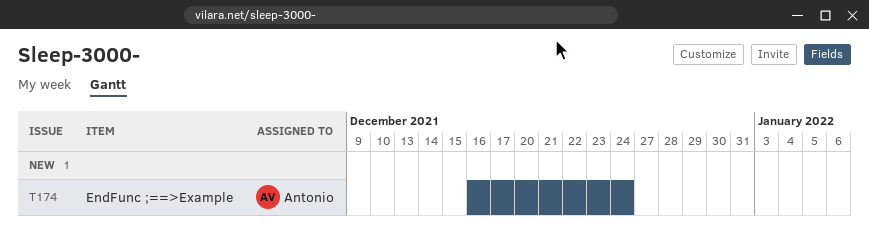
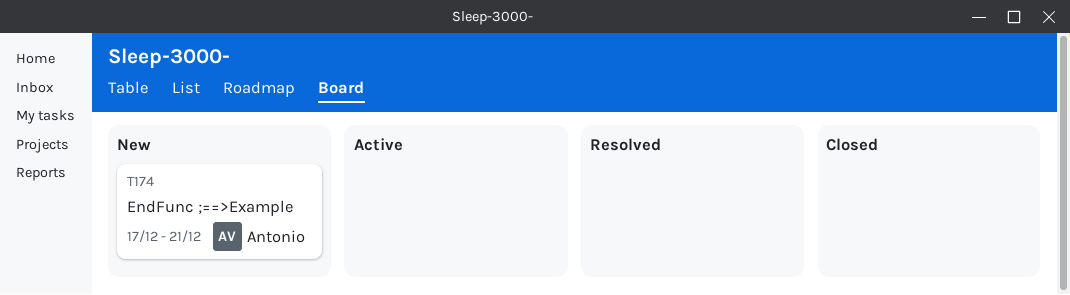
T174, start: Dec 16 -> Dec 17
T174, due: Dec 24 -> Dec 21

